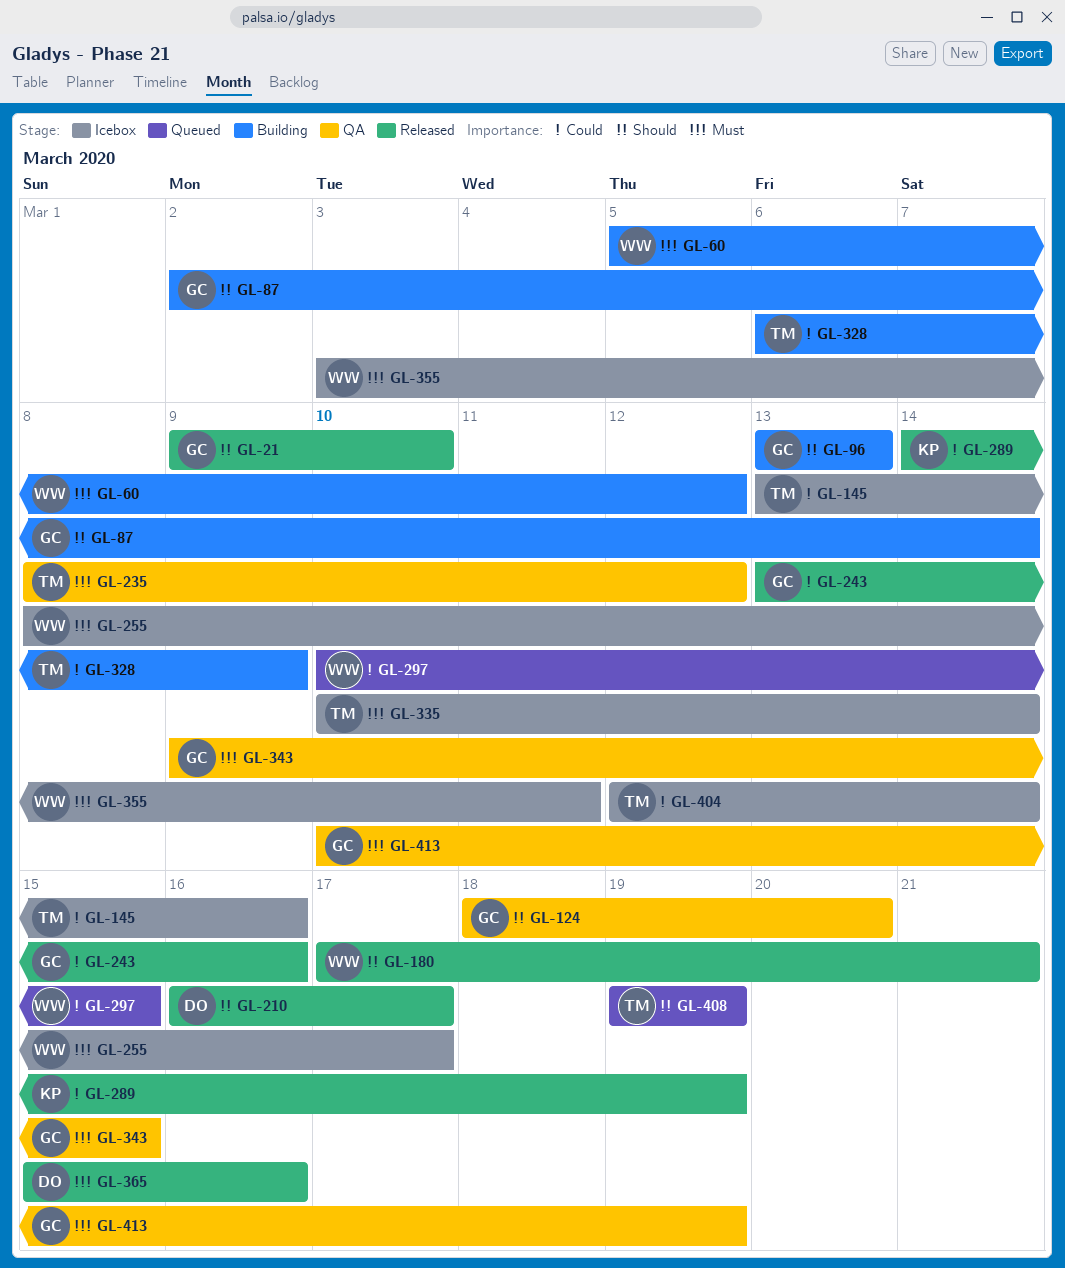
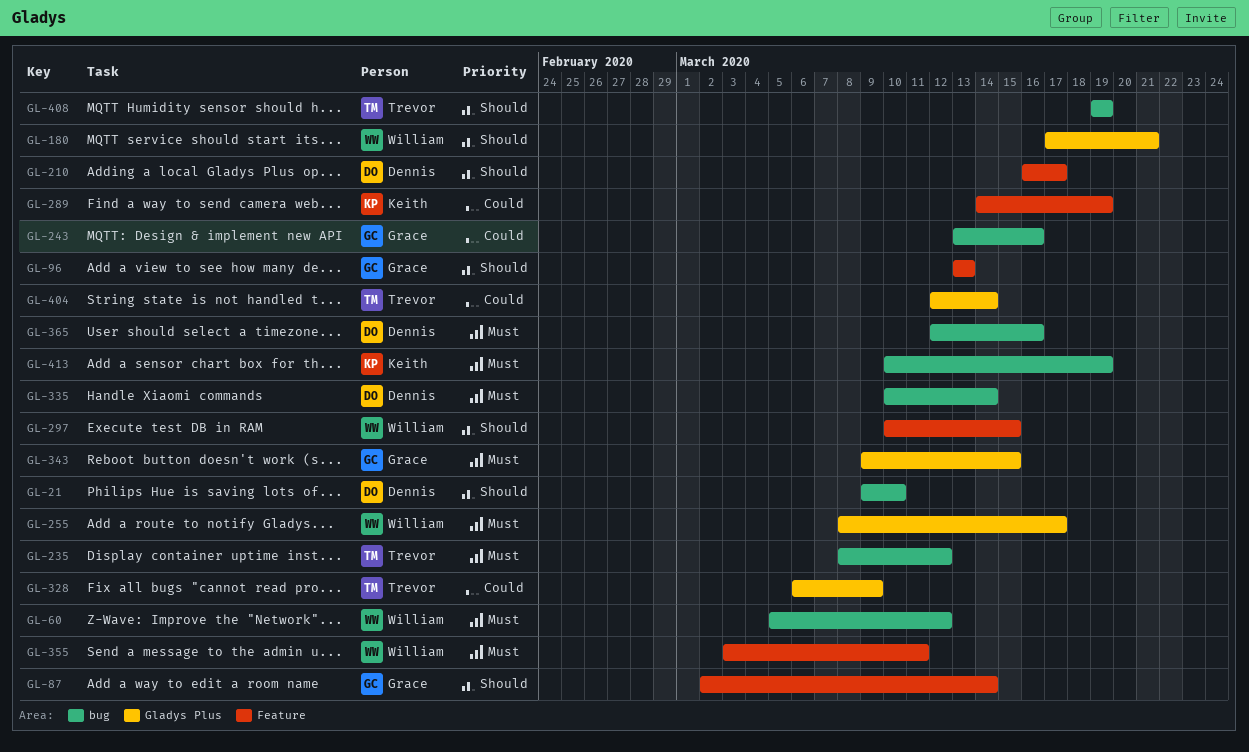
GL-21, owner: Grace -> Dennis
GL-124: present -> none
GL-145: present -> none
GL-297, priority: Could -> Should
GL-335, owner: Trevor -> Dennis
GL-365, start: Mar 15 -> Mar 12
GL-413, owner: Grace -> Keith

